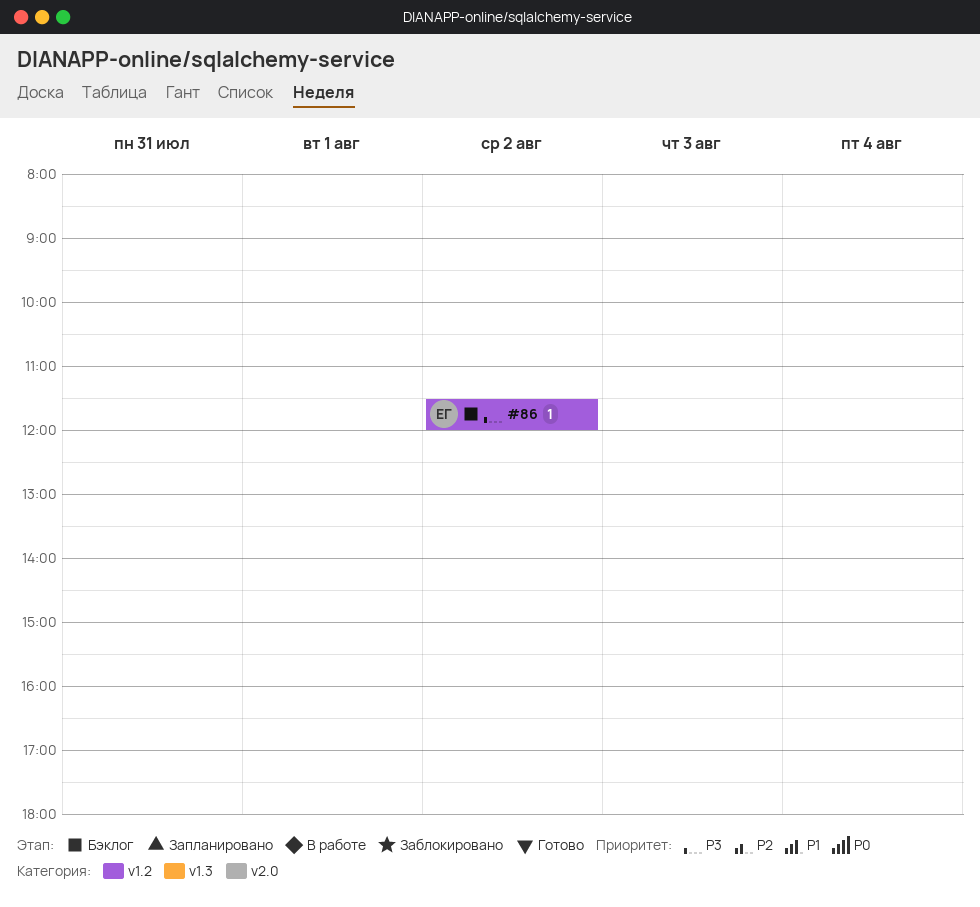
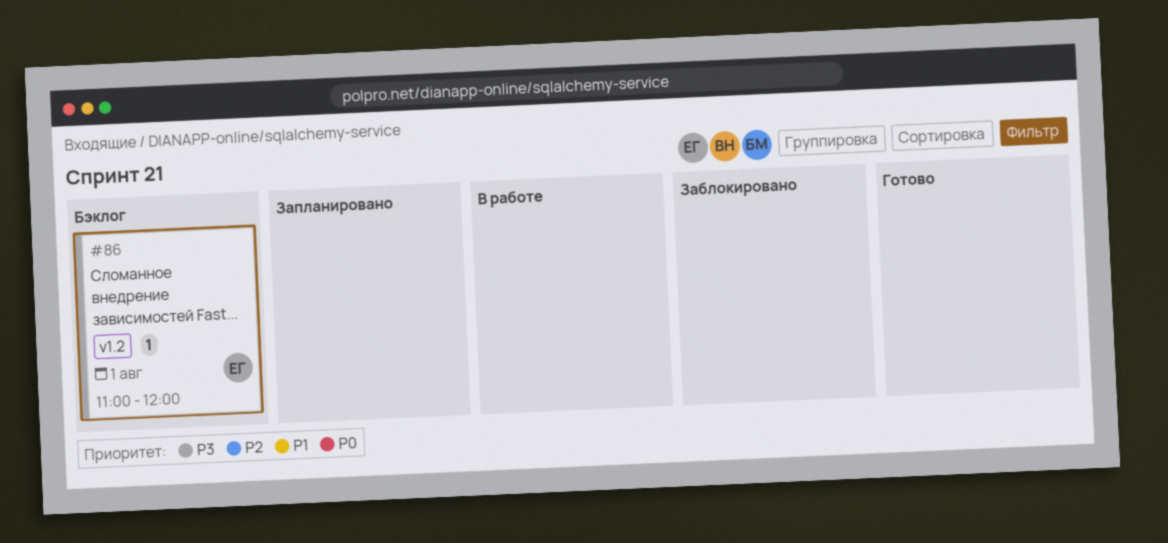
#86, day: Aug 2 -> Aug 1
#86, begins: 11:30 -> 11:00

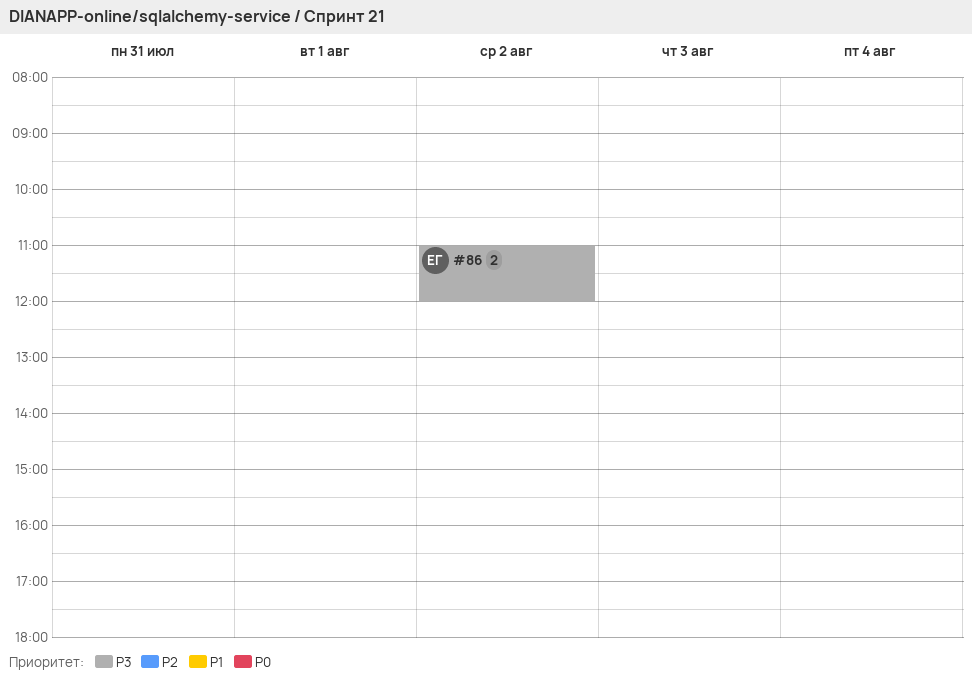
#86, estimate: 1 -> 2
#86, day: Aug 1 -> Aug 2

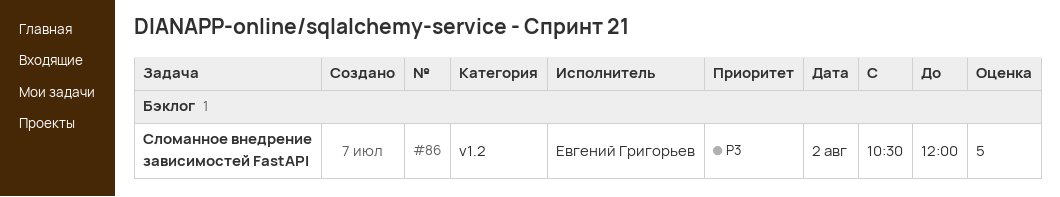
#86, estimate: 2 -> 5
#86, begins: 11:00 -> 10:30

